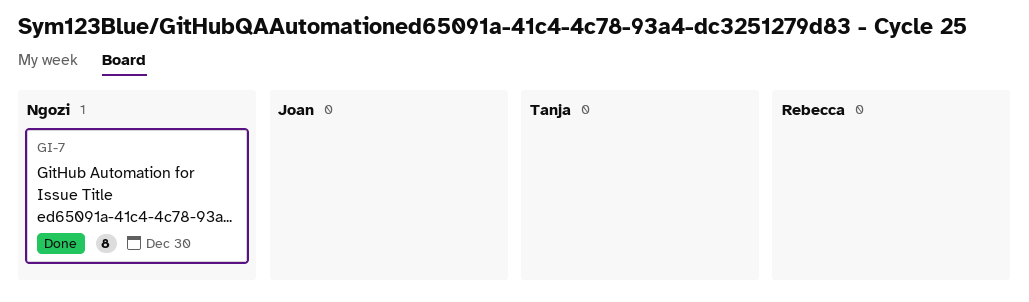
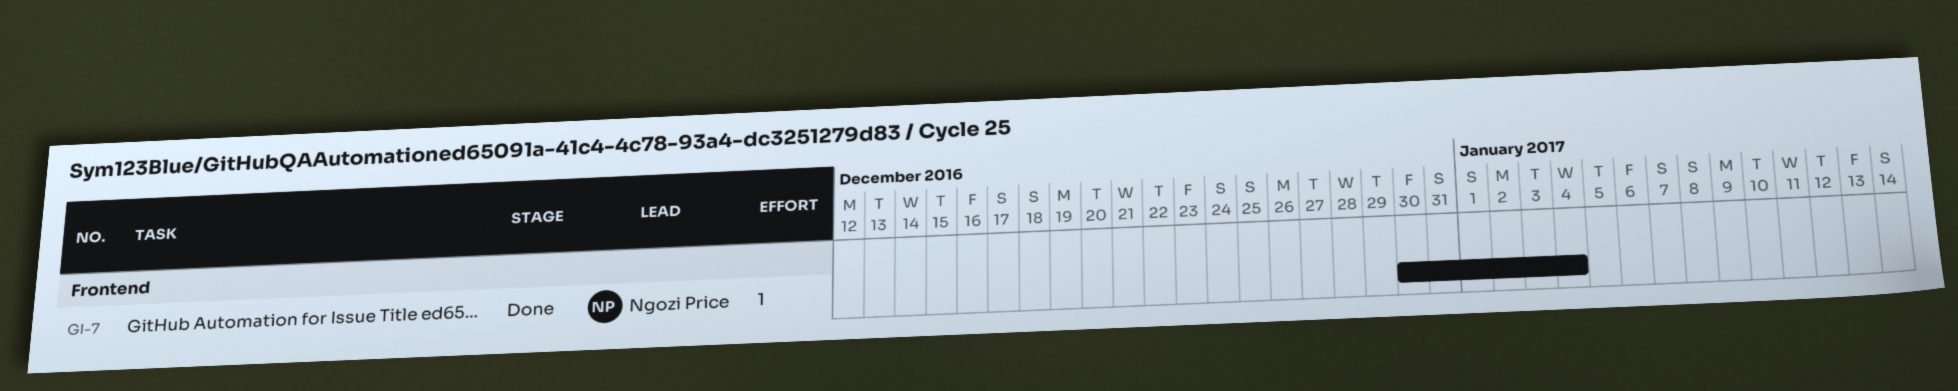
GI-7, estimate: 8 -> 1
GI-7, due: Dec 30 -> Jan 4

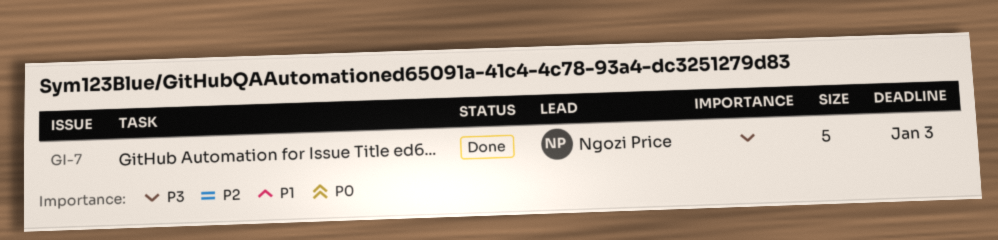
GI-7, estimate: 1 -> 5
GI-7, due: Jan 4 -> Jan 3

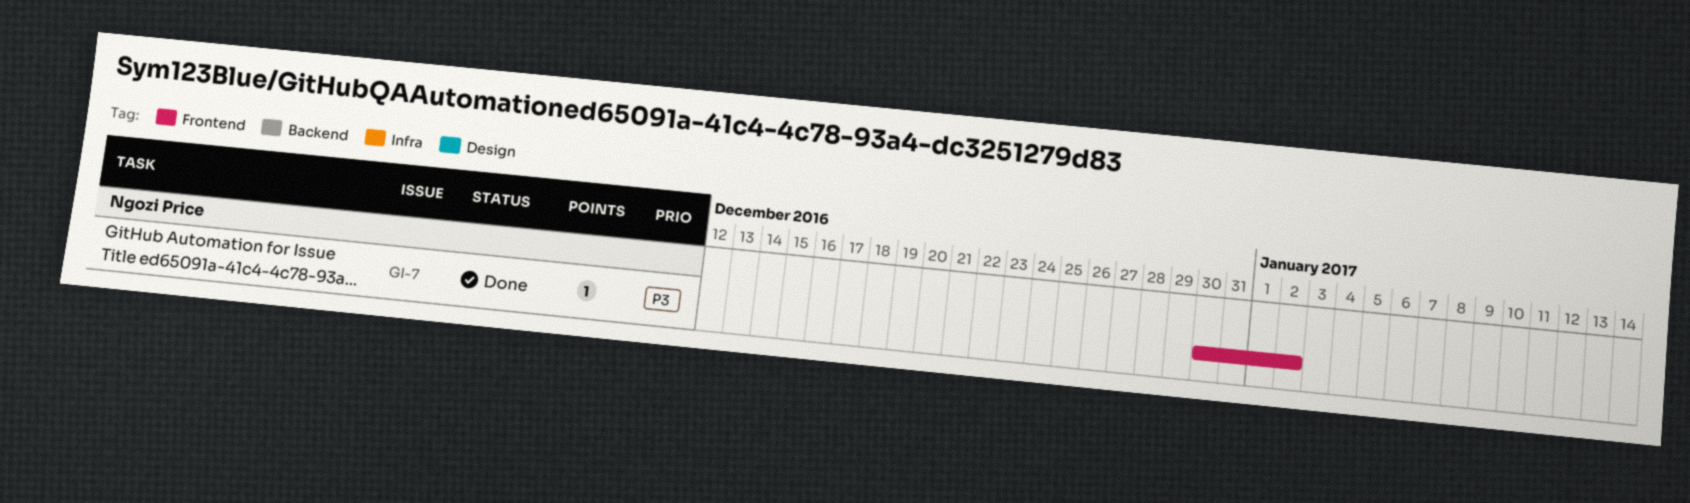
GI-7, estimate: 5 -> 1
GI-7, due: Jan 3 -> Jan 2

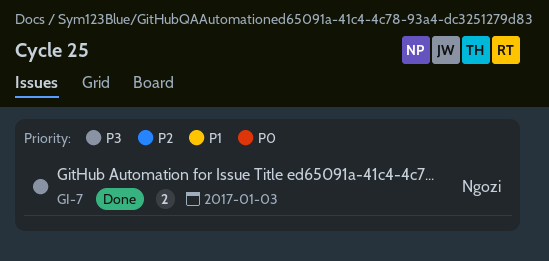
GI-7, estimate: 1 -> 2
GI-7, due: Jan 2 -> Jan 3

